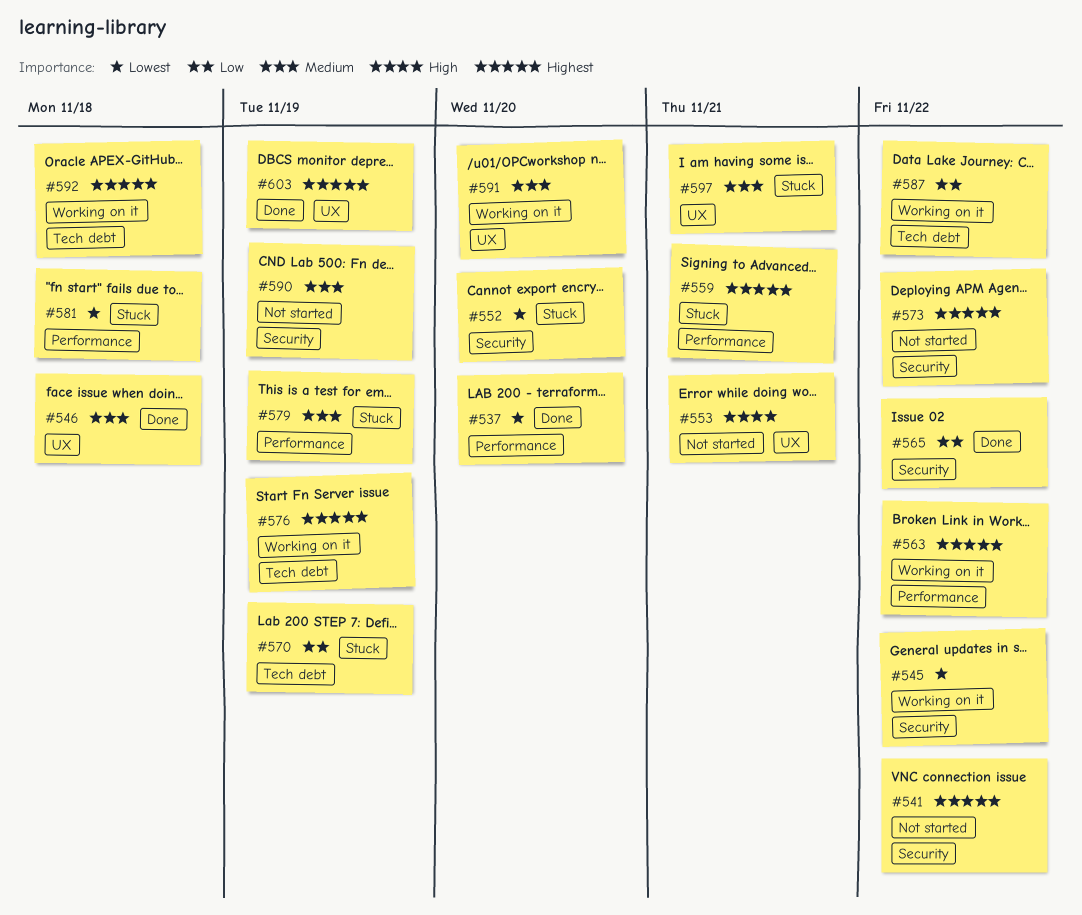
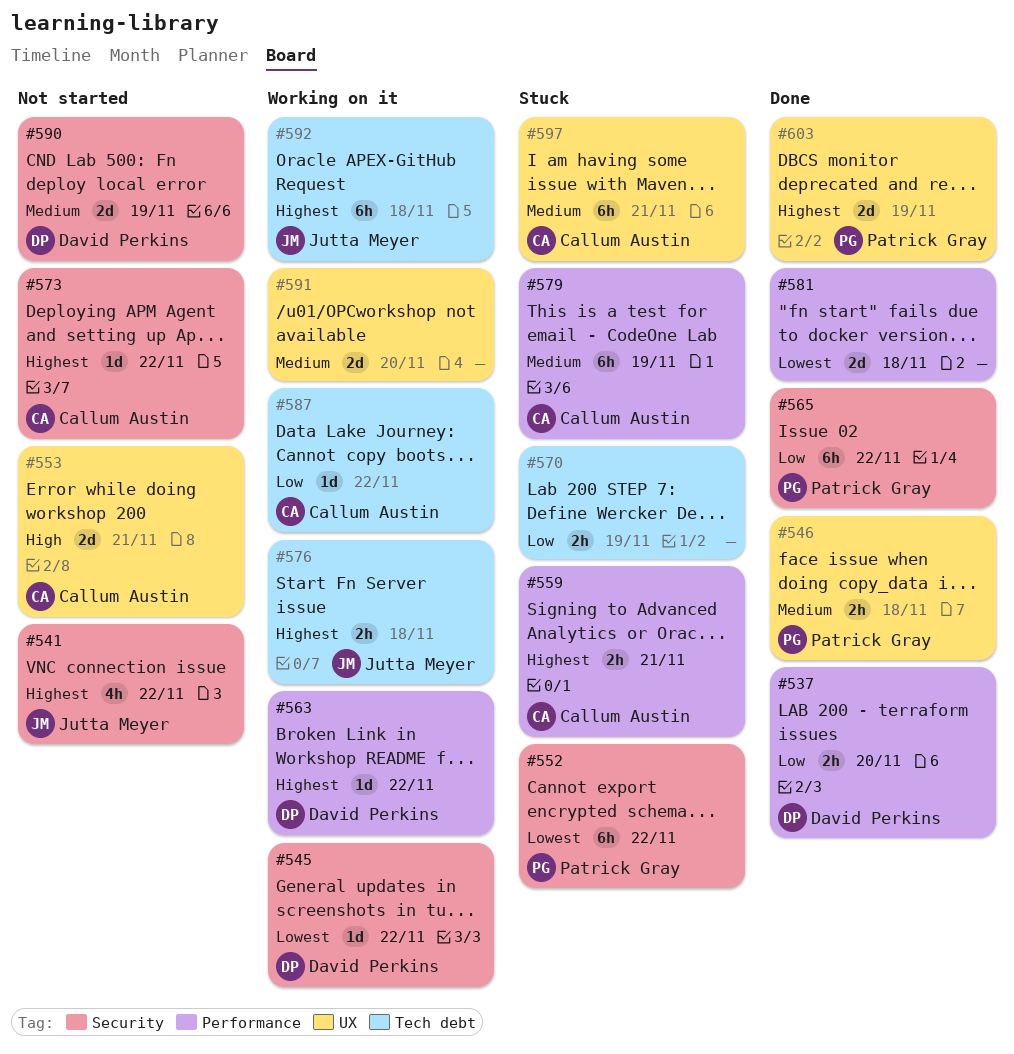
#537, priority: Lowest -> Low
#552, due: Nov 20 -> Nov 22
#576, due: Nov 19 -> Nov 18
#581, status: Stuck -> Done

